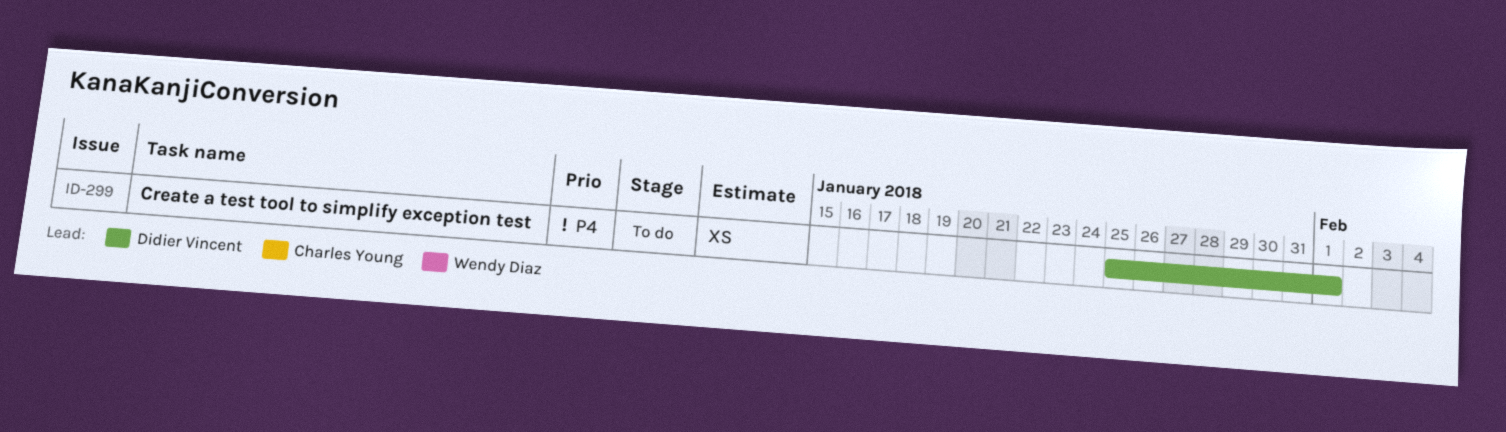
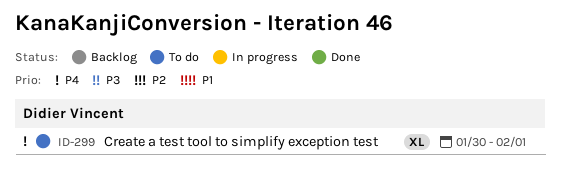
ID-299, estimate: XS -> XL
ID-299, start: Jan 25 -> Jan 30

